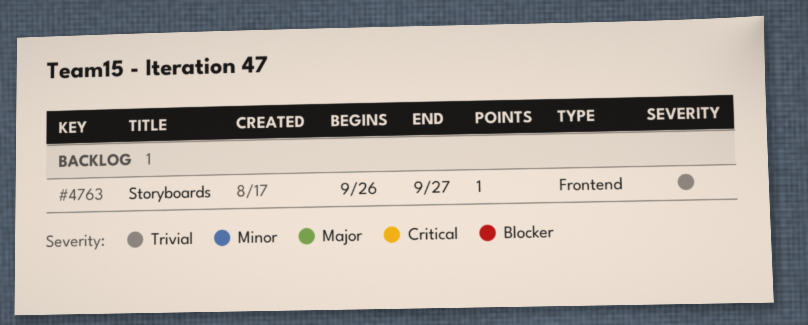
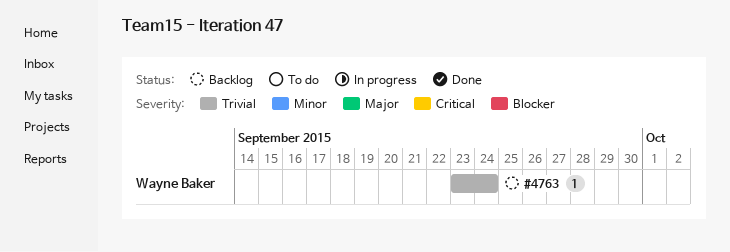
#4763, start: Sep 26 -> Sep 23
#4763, due: Sep 27 -> Sep 24

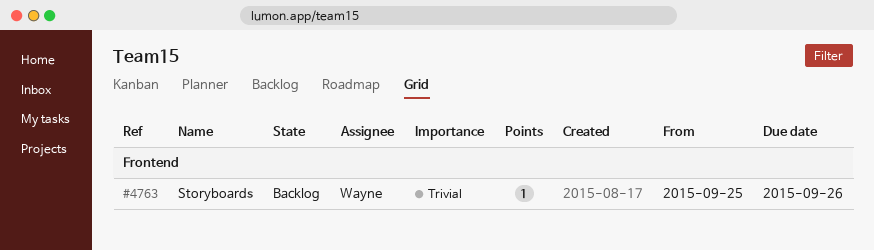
#4763, start: Sep 23 -> Sep 25
#4763, due: Sep 24 -> Sep 26

